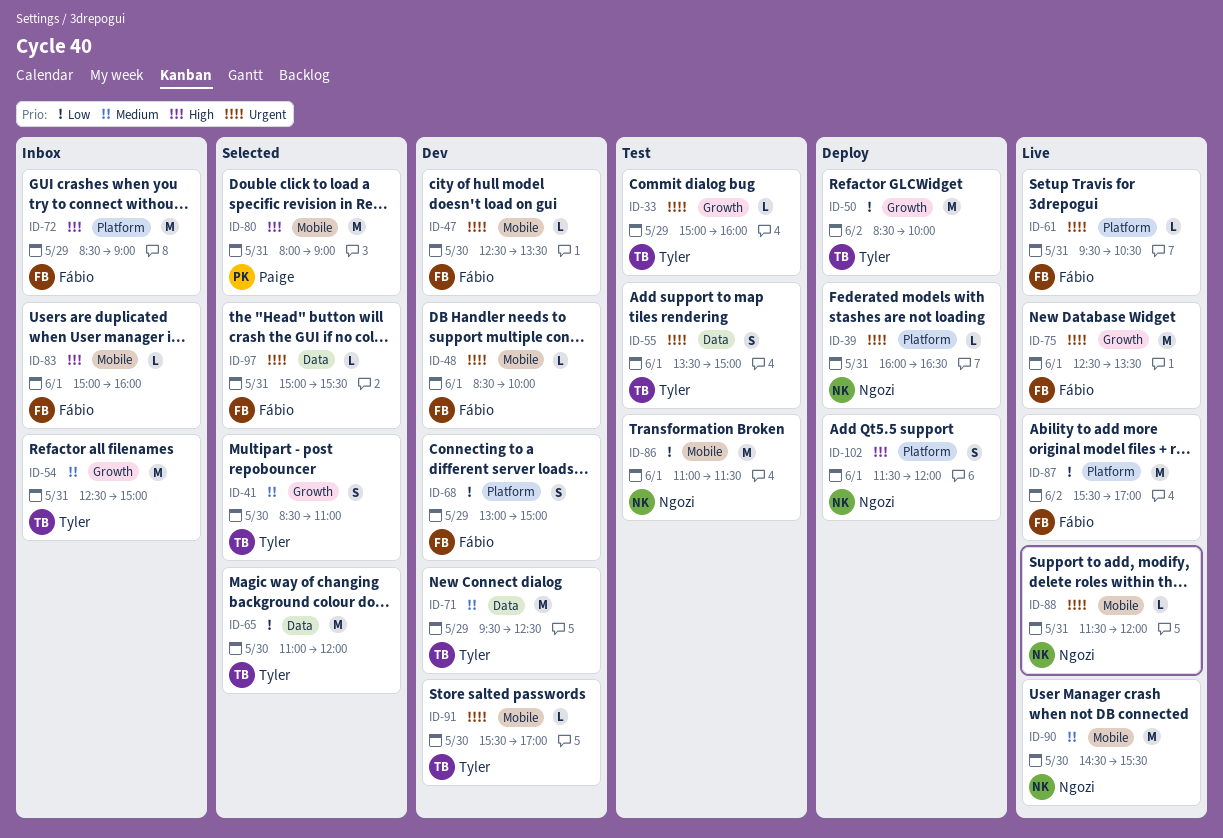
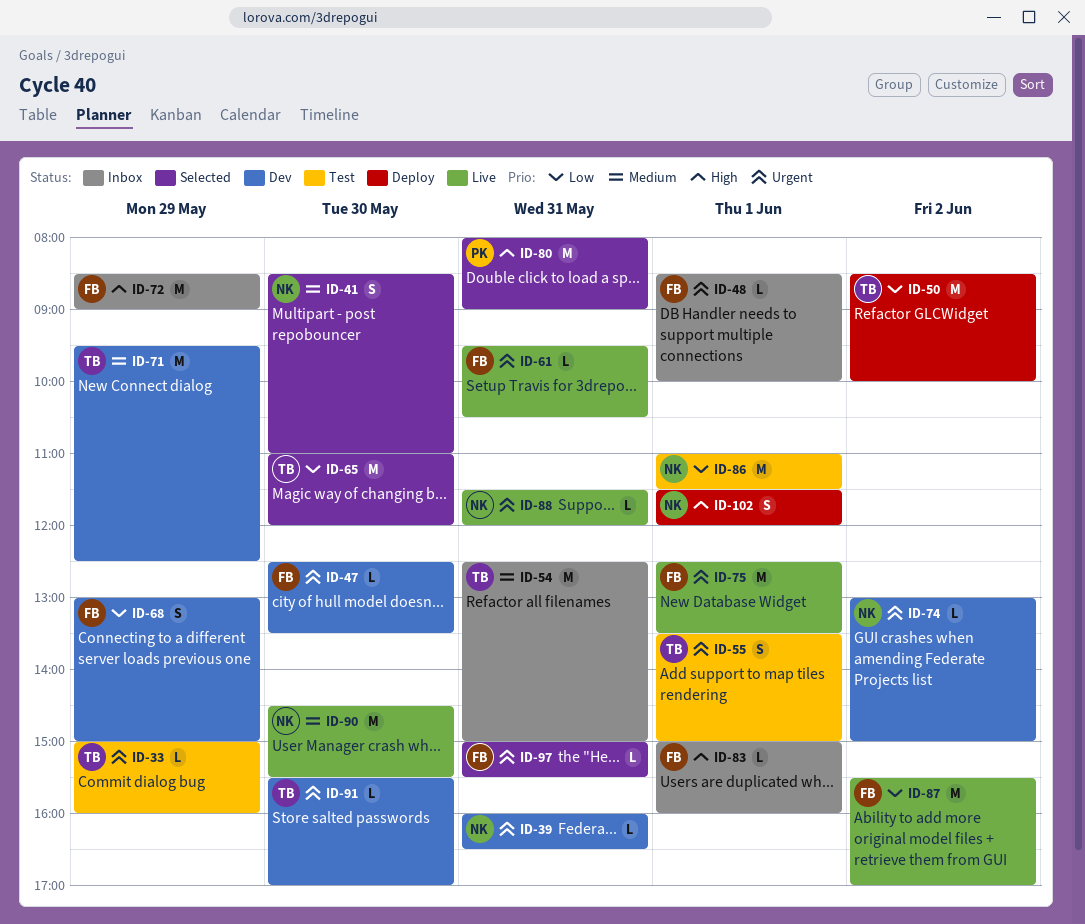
ID-39, status: Deploy -> Dev
ID-41, owner: Tyler -> Ngozi
ID-48, status: Dev -> Inbox
ID-74: none -> present

